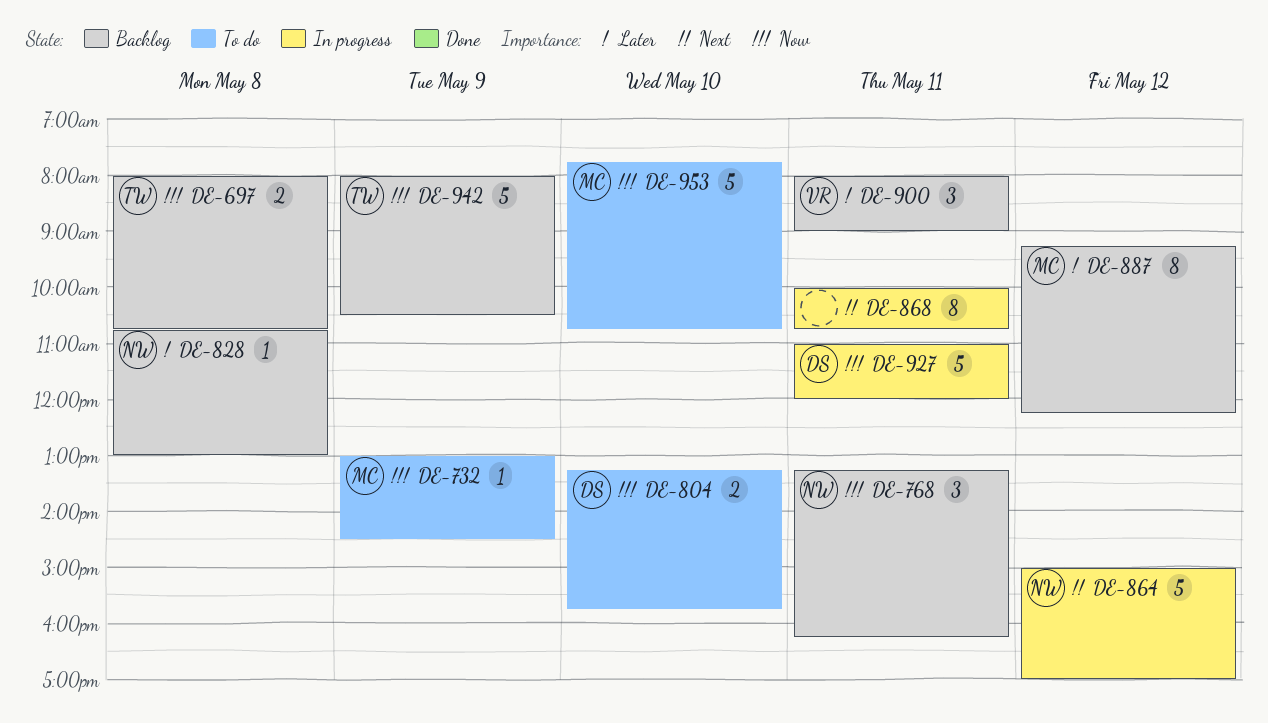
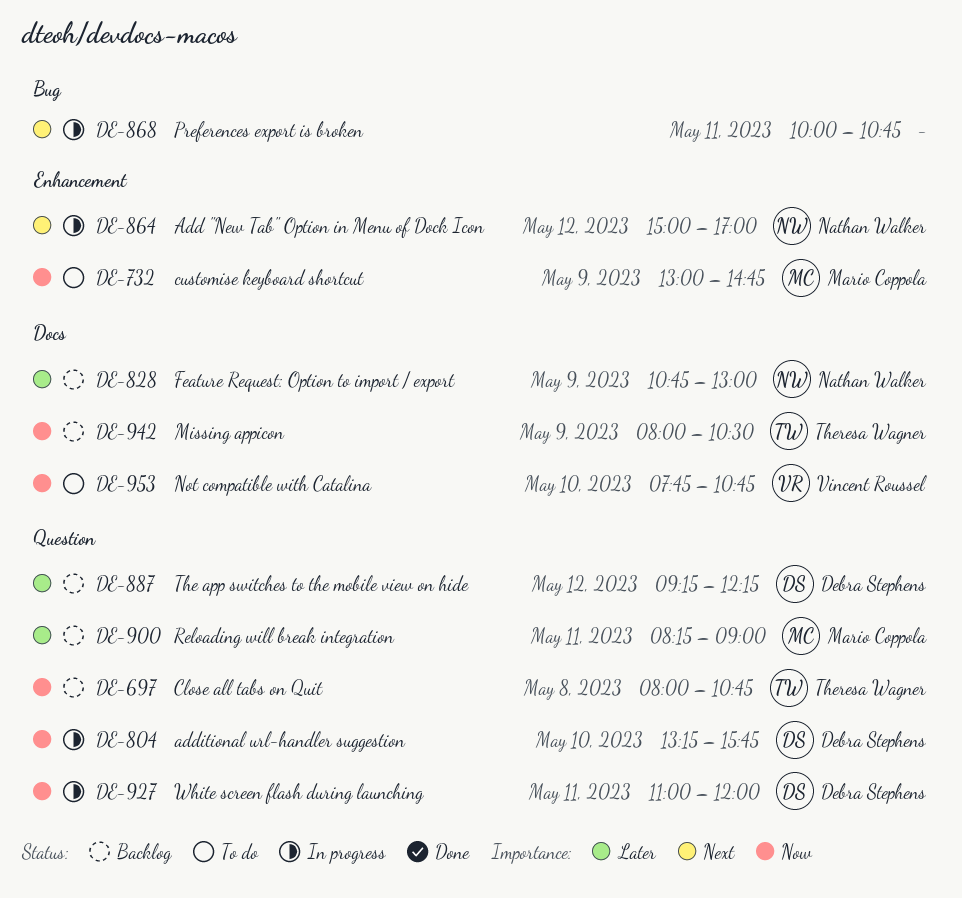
DE-732, ends: 14:30 -> 14:45
DE-768: present -> none
DE-804, status: To do -> In progress
DE-828, day: May 8 -> May 9
DE-887, owner: Mario Coppola -> Debra Stephens
DE-900, owner: Vincent Roussel -> Mario Coppola
DE-900, begins: 08:00 -> 08:15
DE-953, owner: Mario Coppola -> Vincent Roussel

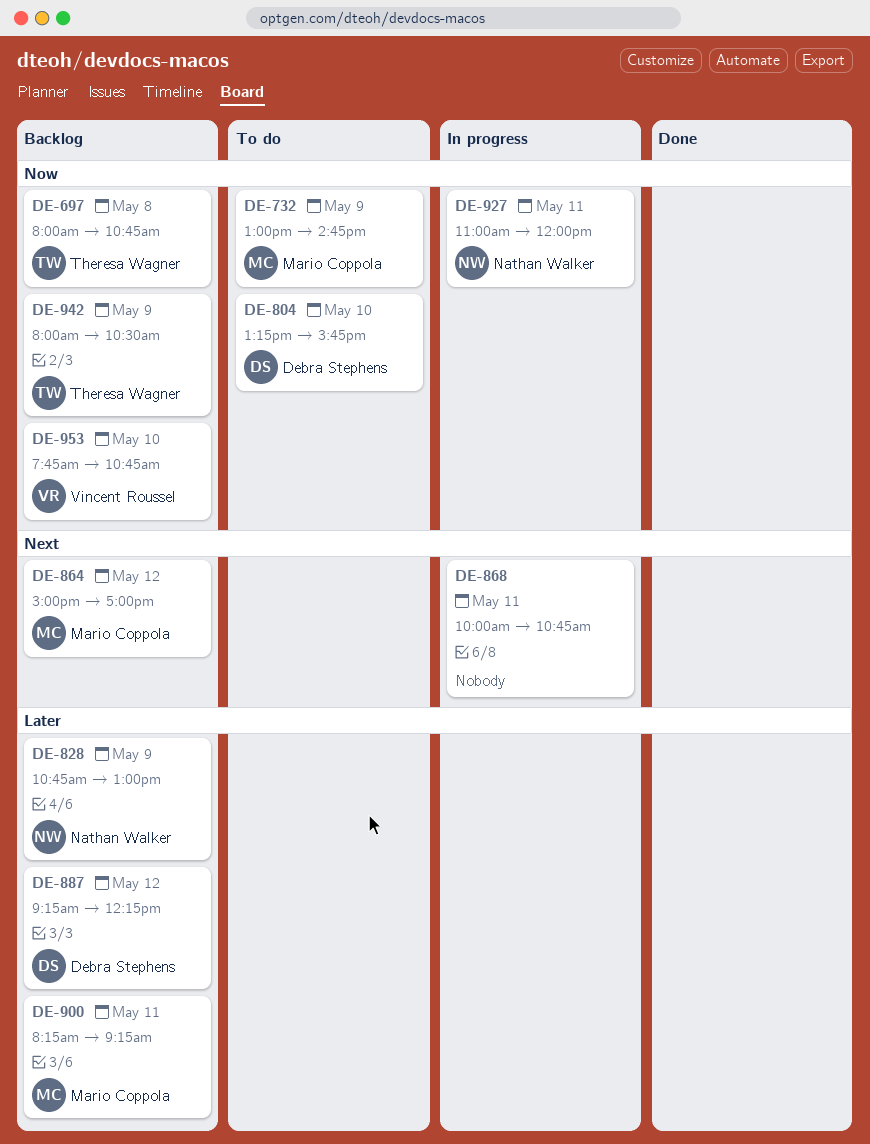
DE-804, status: In progress -> To do
DE-864, status: In progress -> Backlog
DE-864, owner: Nathan Walker -> Mario Coppola
DE-900, ends: 09:00 -> 09:15
DE-927, owner: Debra Stephens -> Nathan Walker
DE-953, status: To do -> Backlog

